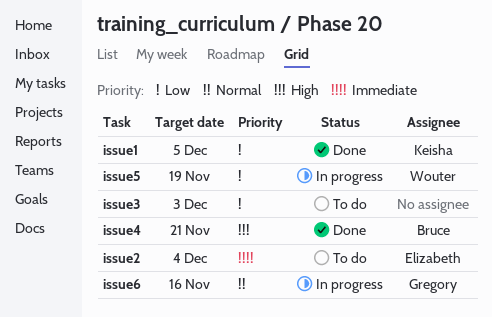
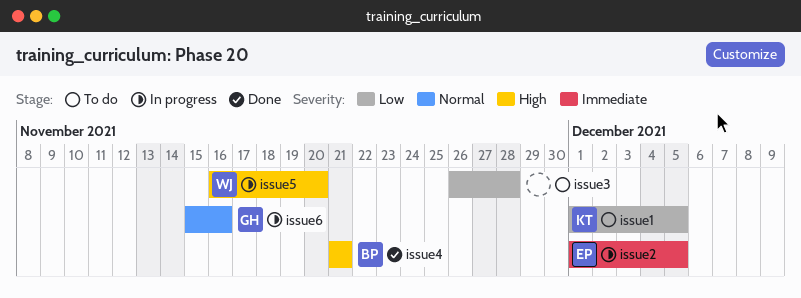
issue1, status: Done -> To do
issue2, status: To do -> In progress
issue2, due: Dec 4 -> Dec 5
issue3, due: Dec 3 -> Nov 28
issue5, priority: Low -> High
issue5, due: Nov 19 -> Nov 20

